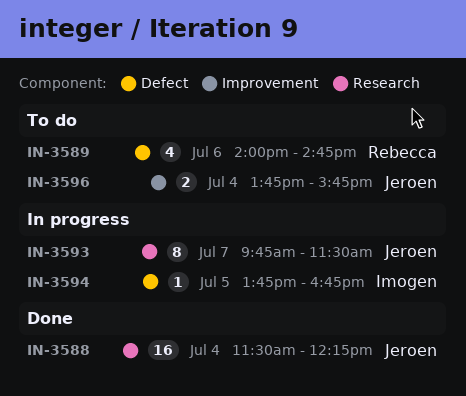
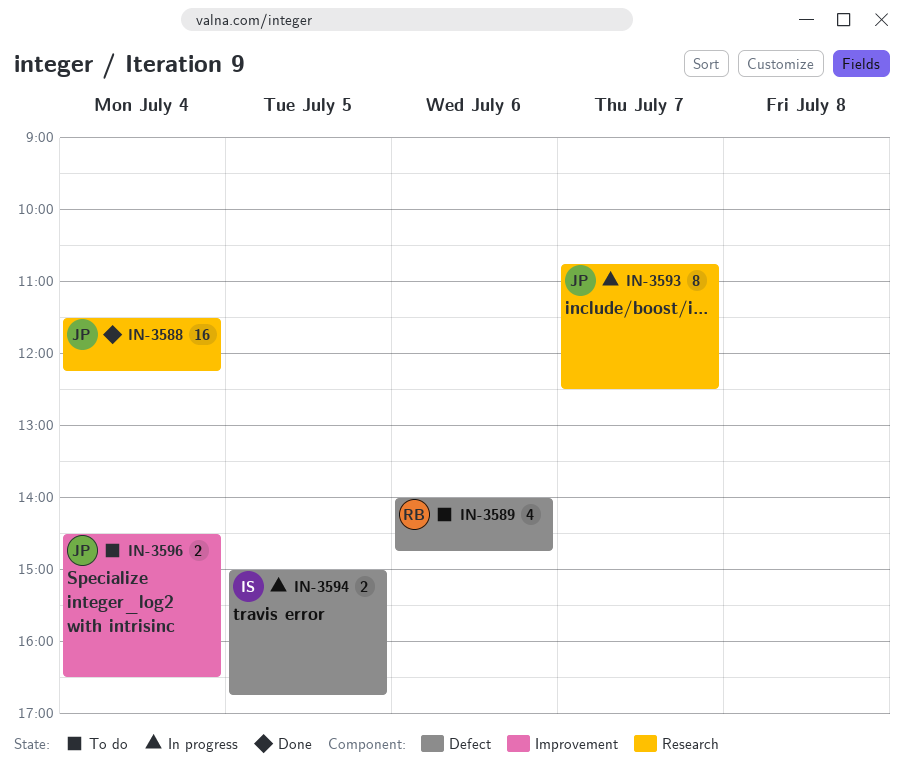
IN-3593, begins: 09:45 -> 10:45
IN-3593, ends: 11:30 -> 12:30
IN-3594, estimate: 1 -> 2
IN-3594, begins: 13:45 -> 15:00
IN-3596, begins: 13:45 -> 14:30
IN-3596, ends: 15:45 -> 16:30

